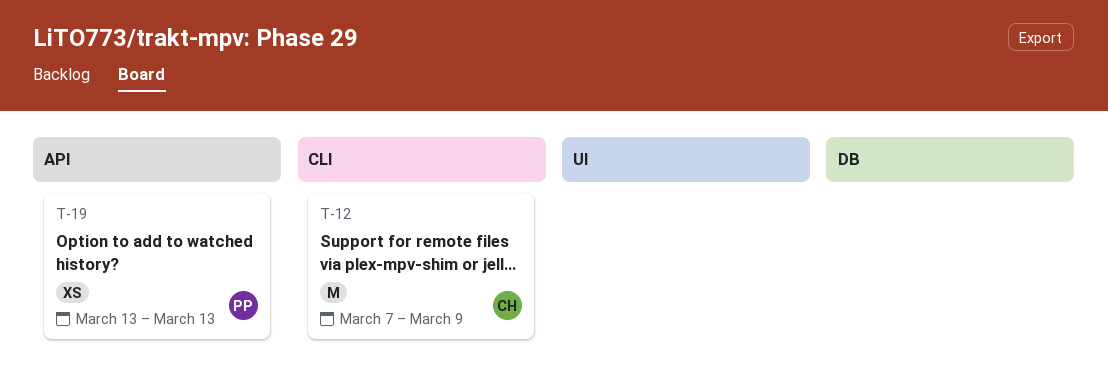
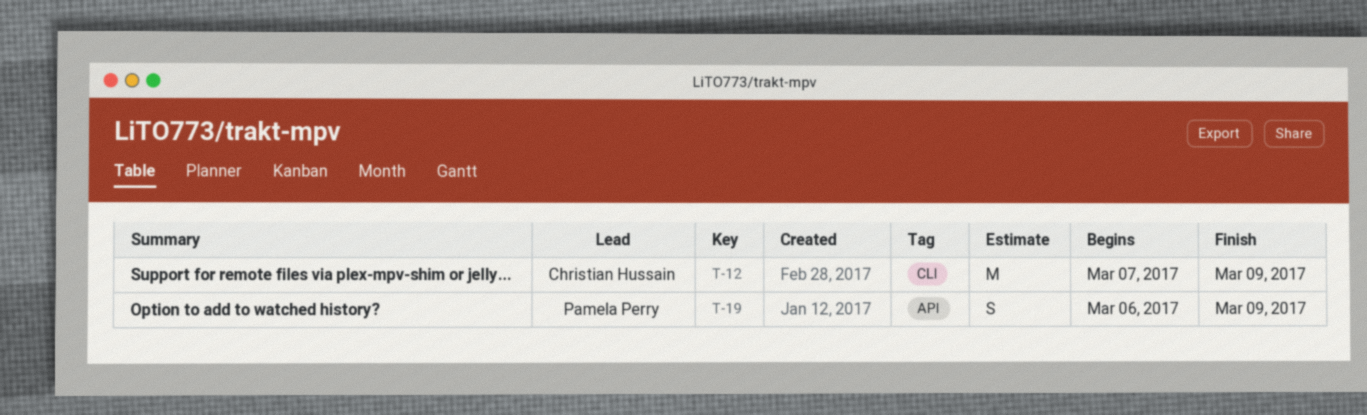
T-19, estimate: XS -> S
T-19, start: Mar 13 -> Mar 6
T-19, due: Mar 13 -> Mar 9

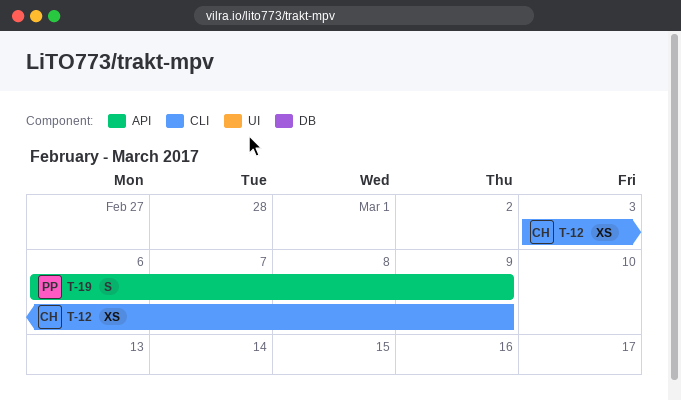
T-12, estimate: M -> XS
T-12, start: Mar 7 -> Mar 3

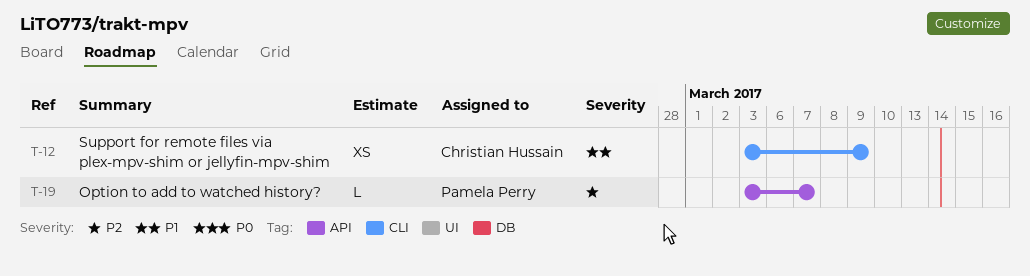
T-19, estimate: S -> L
T-19, start: Mar 6 -> Mar 3
T-19, due: Mar 9 -> Mar 7

